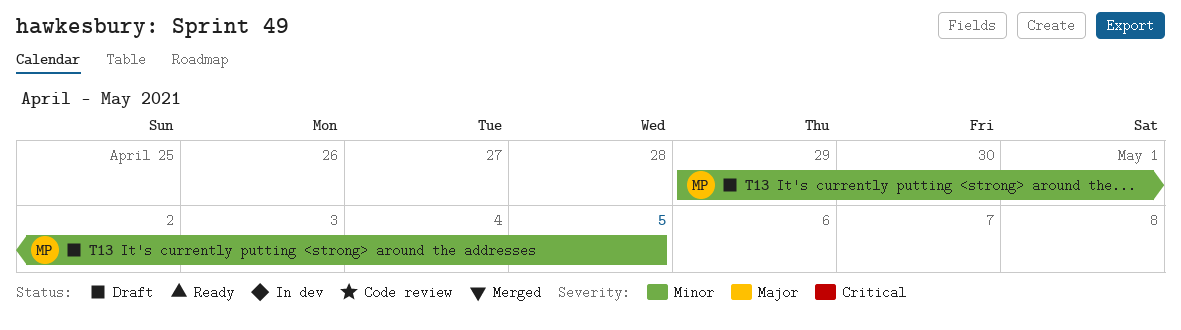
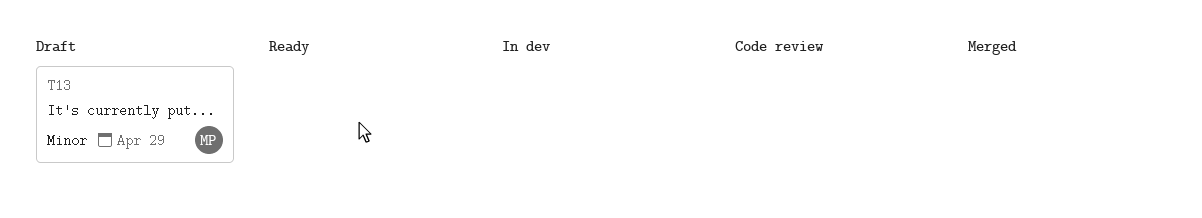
T13, due: May 5 -> Apr 29

